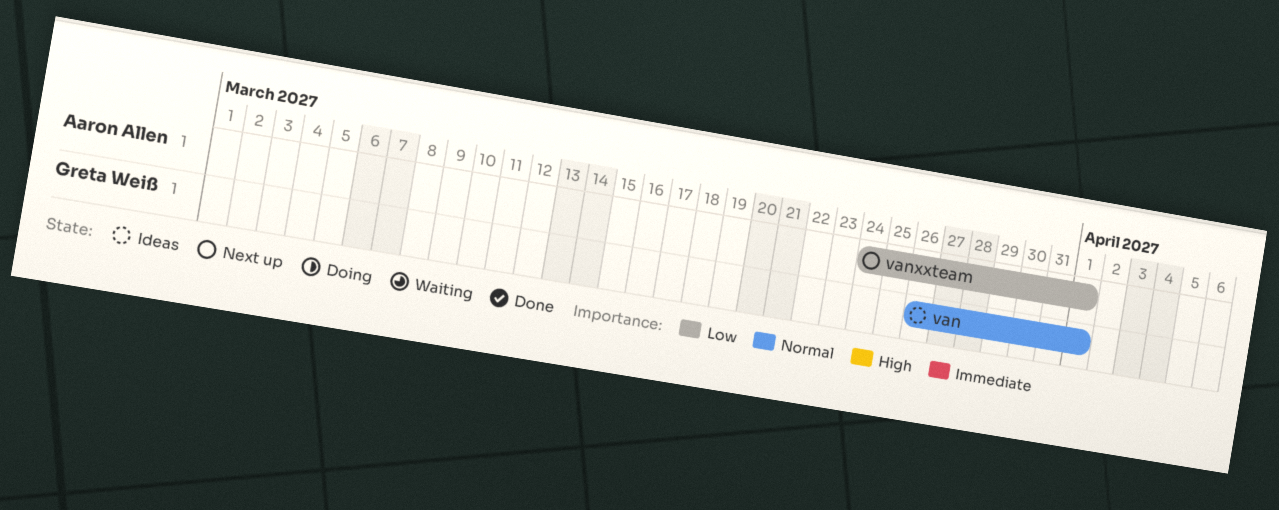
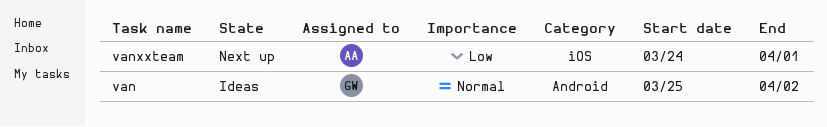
van, start: Mar 26 -> Mar 25
van, due: Apr 1 -> Apr 2

